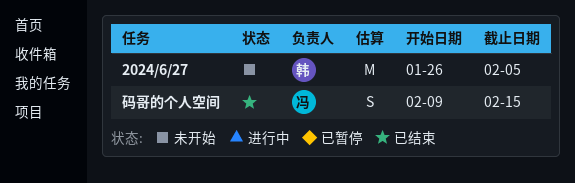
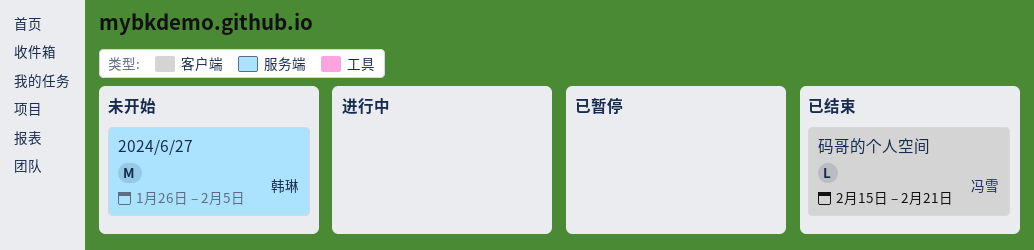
码哥的个人空间, estimate: S -> L
码哥的个人空间, start: Feb 9 -> Feb 15
码哥的个人空间, due: Feb 15 -> Feb 21

